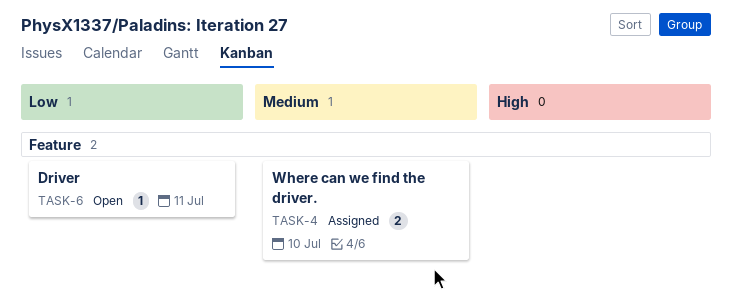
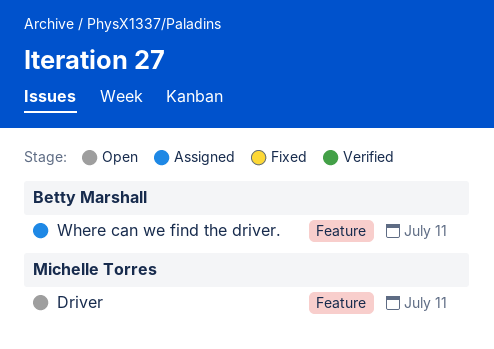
Where can we find the driver., due: Jul 10 -> Jul 11

